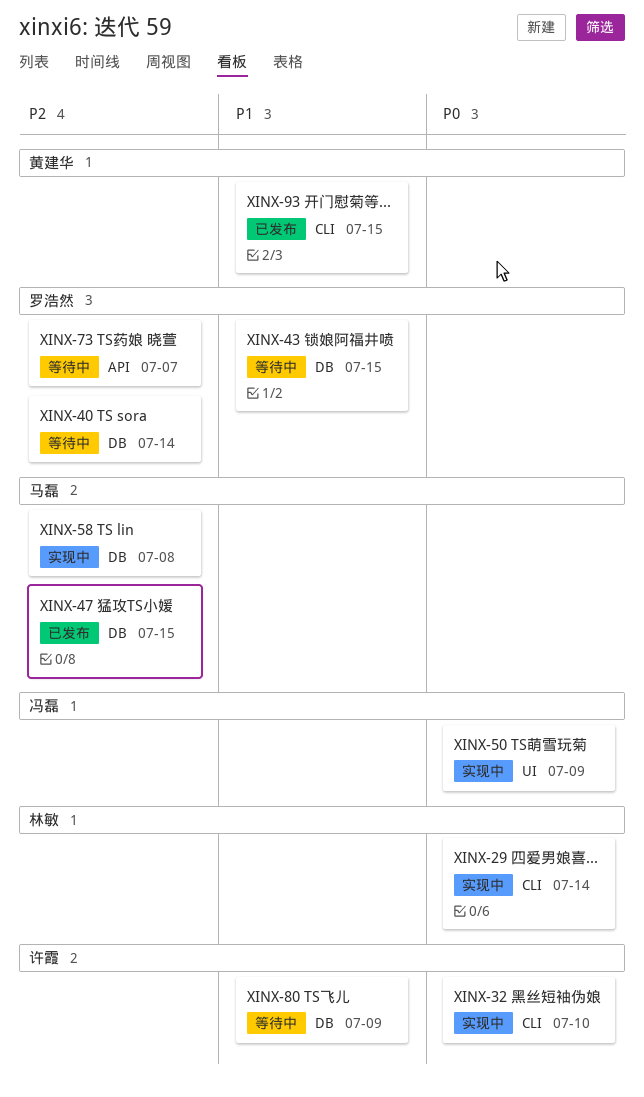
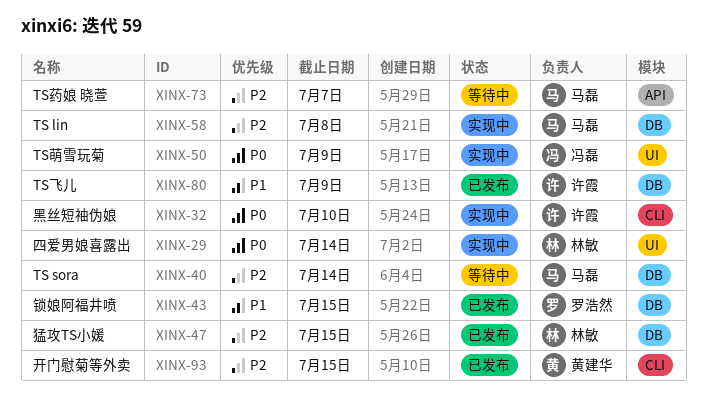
XINX-29, label: CLI -> UI
XINX-40, owner: 罗浩然 -> 马磊
XINX-43, status: 等待中 -> 已发布
XINX-47, owner: 马磊 -> 林敏
XINX-73, owner: 罗浩然 -> 马磊
XINX-80, status: 等待中 -> 已发布
XINX-93, priority: P1 -> P2

